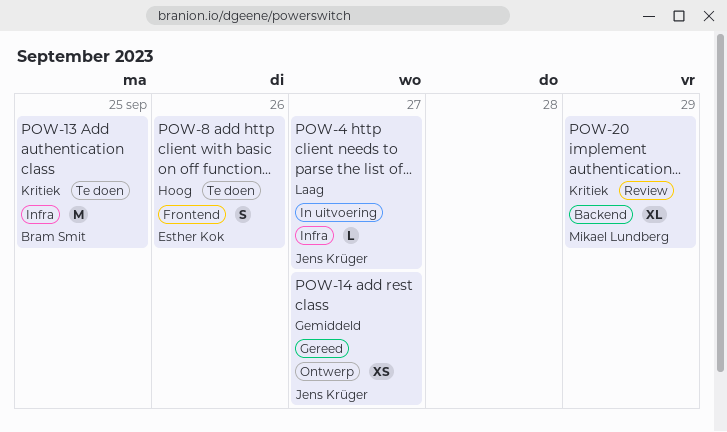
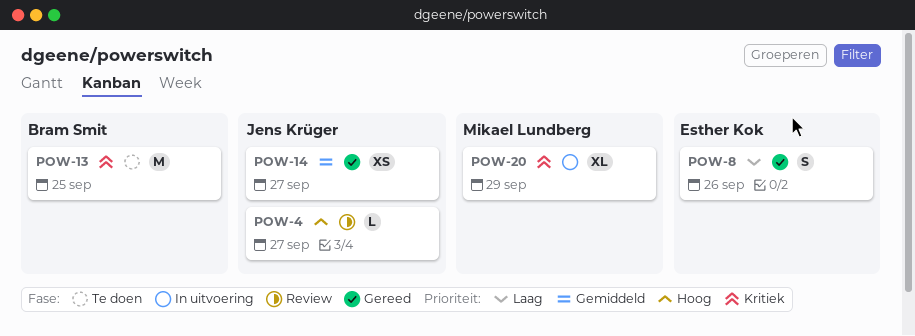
POW-4, status: In uitvoering -> Review
POW-4, priority: Laag -> Hoog
POW-8, status: Te doen -> Gereed
POW-8, priority: Hoog -> Laag
POW-20, status: Review -> In uitvoering

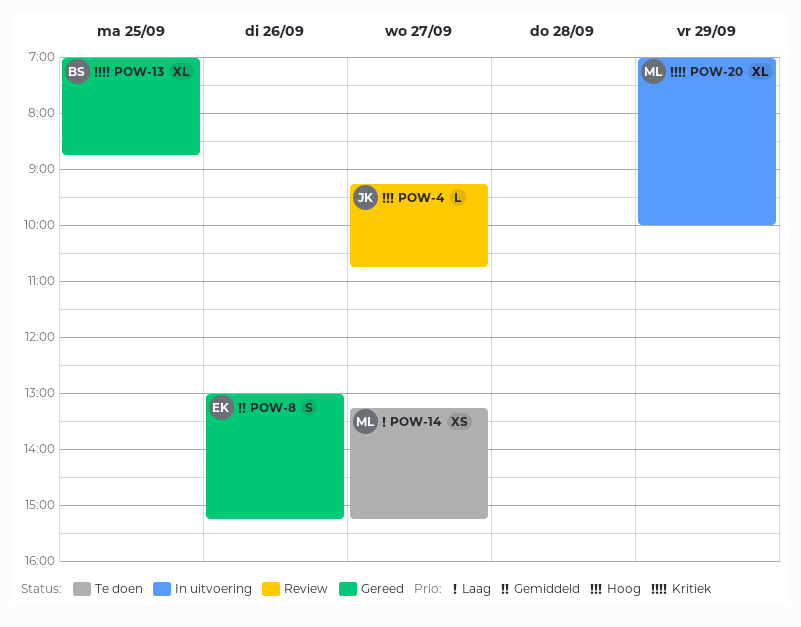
POW-8, priority: Laag -> Gemiddeld
POW-13, status: Te doen -> Gereed
POW-13, estimate: M -> XL
POW-14, status: Gereed -> Te doen
POW-14, owner: Jens Krüger -> Mikael Lundberg
POW-14, priority: Gemiddeld -> Laag

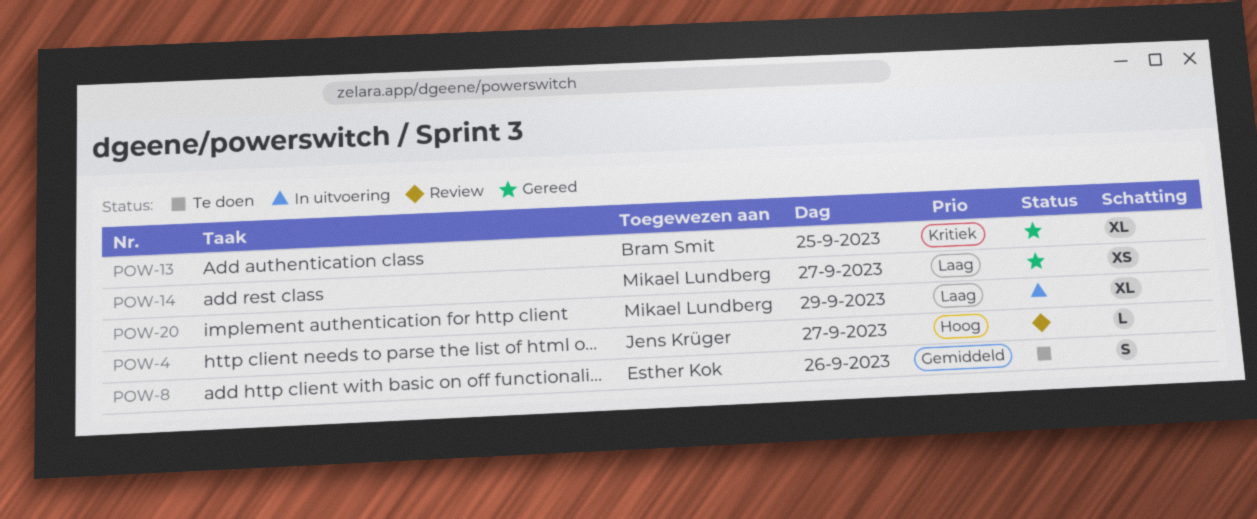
POW-8, status: Gereed -> Te doen
POW-14, status: Te doen -> Gereed
POW-20, priority: Kritiek -> Laag

